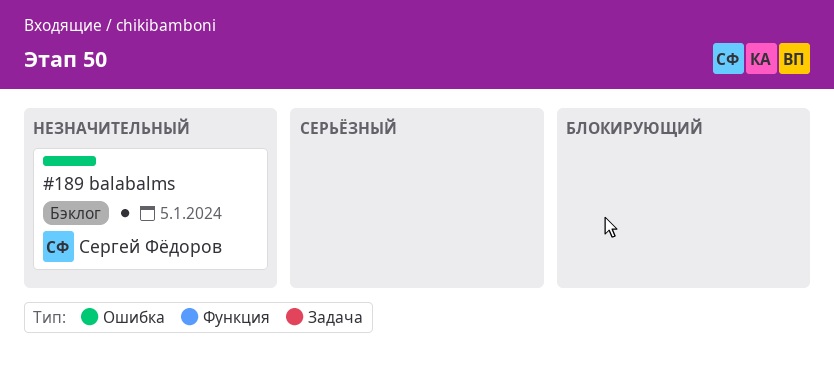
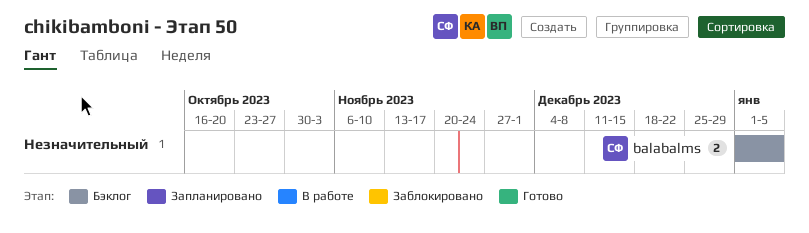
balabalms, estimate: 1 -> 2

